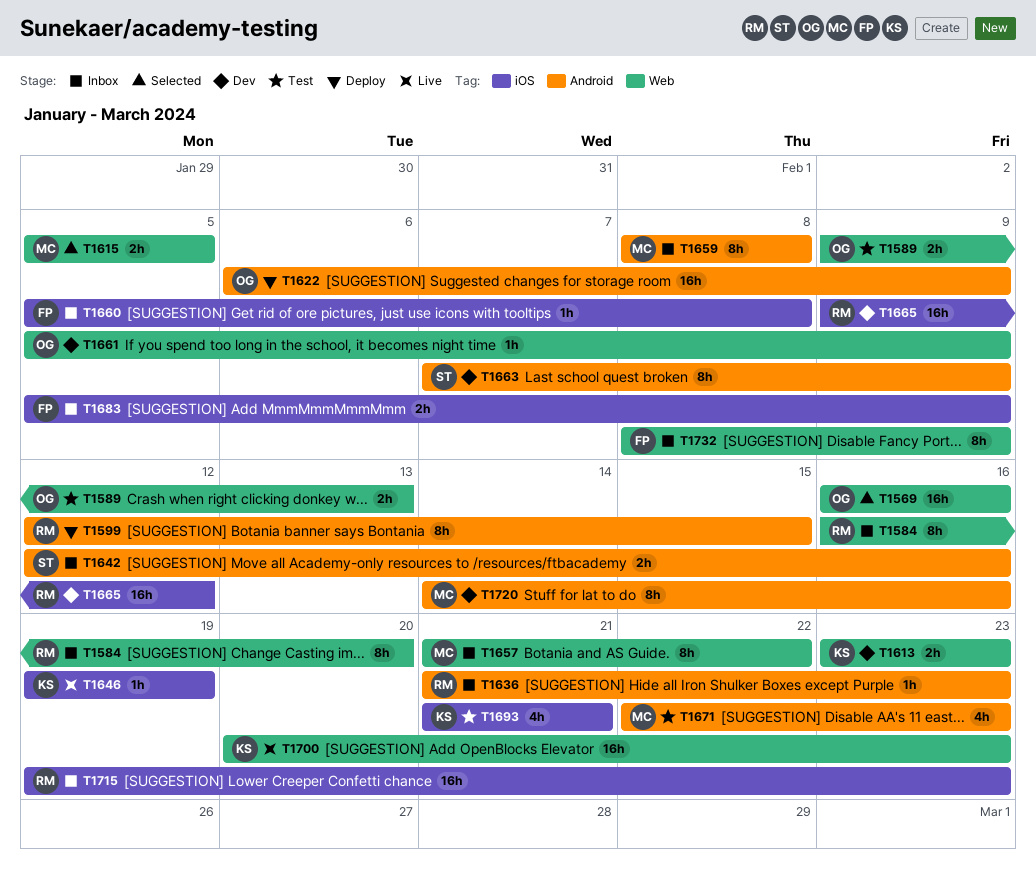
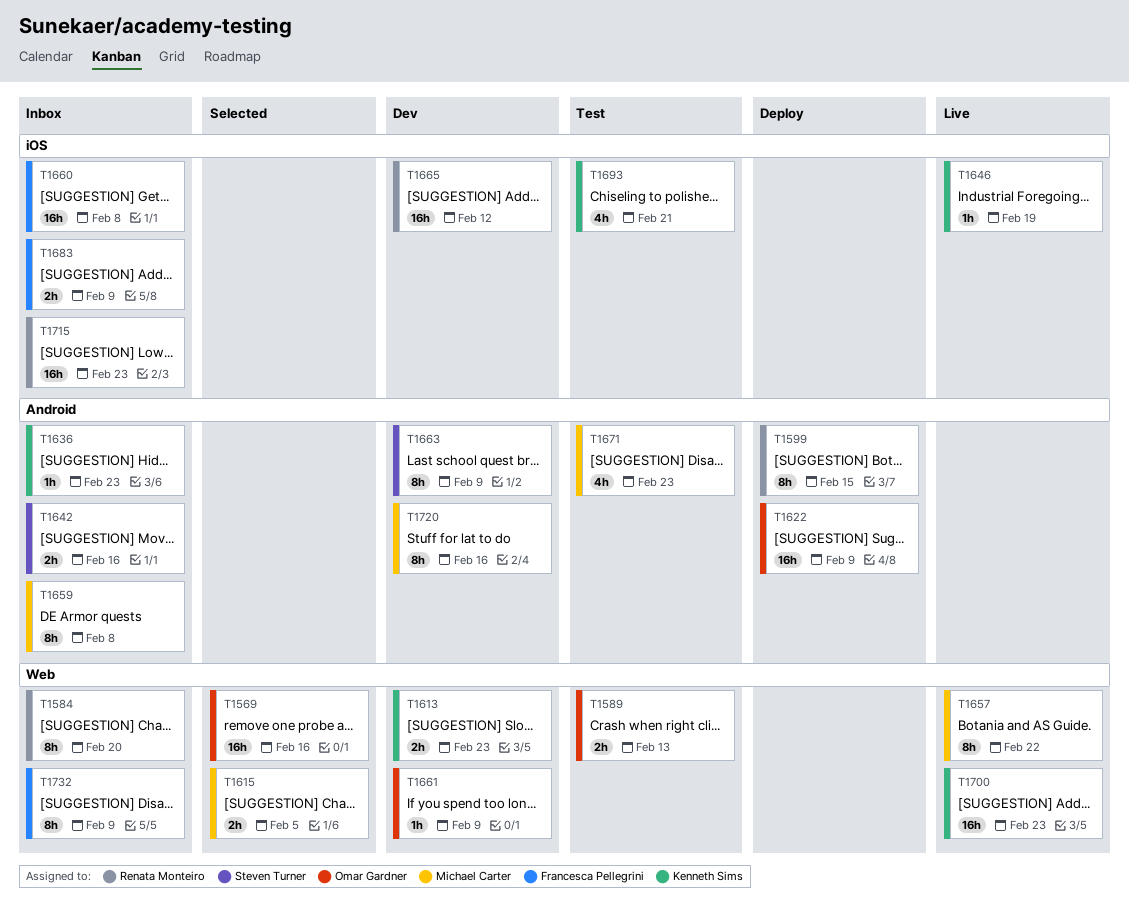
T1636, owner: Renata Monteiro -> Kenneth Sims
T1657, status: Inbox -> Live
T1660, estimate: 1h -> 16h

